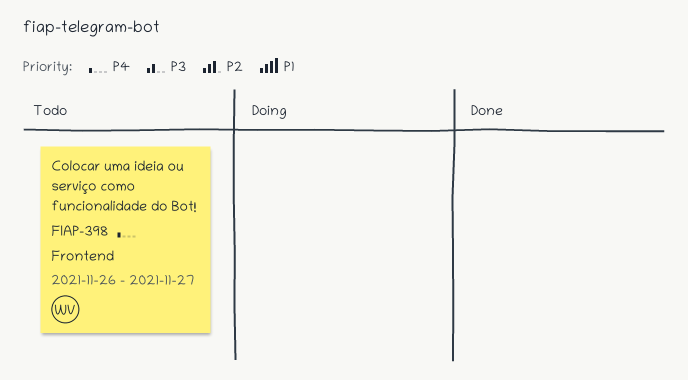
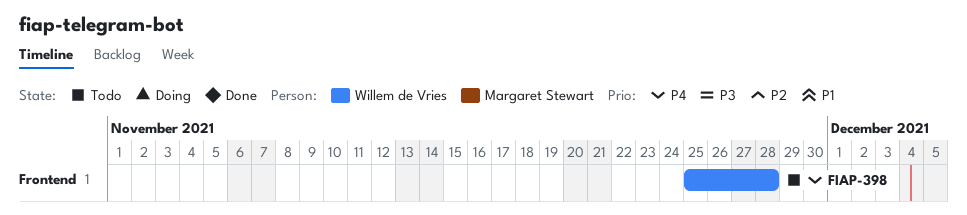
FIAP-398, start: Nov 26 -> Nov 25
FIAP-398, due: Nov 27 -> Nov 28

